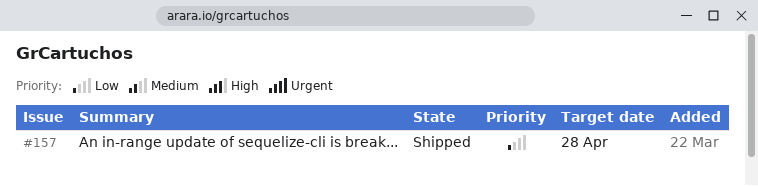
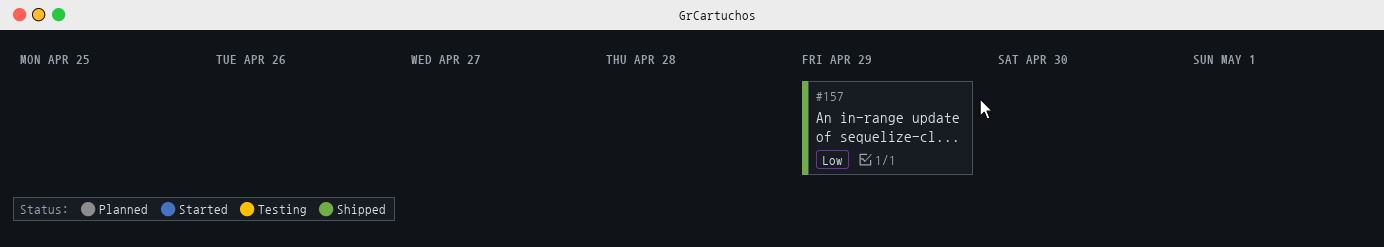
#157, due: Apr 28 -> Apr 29

